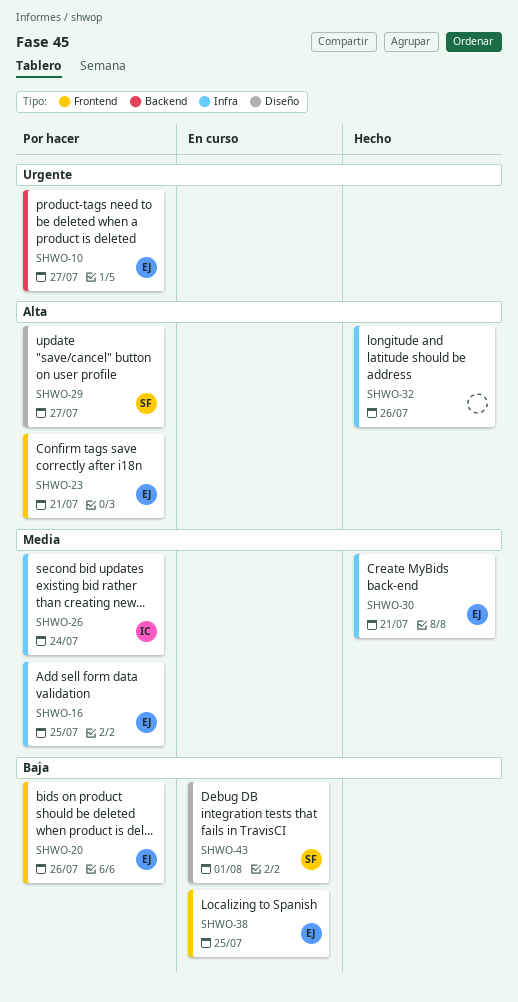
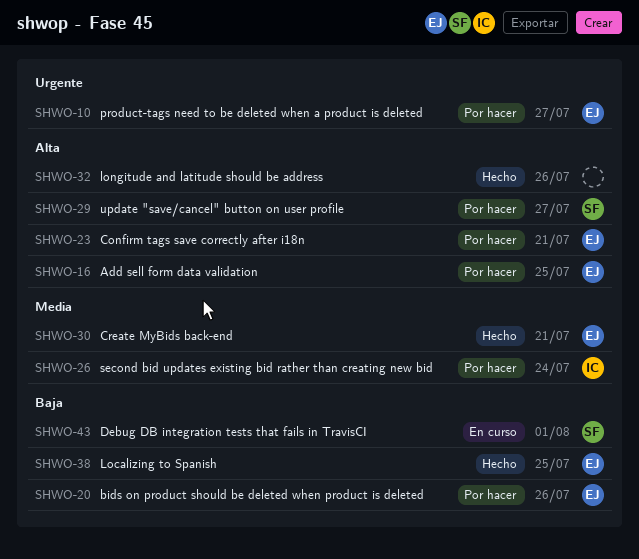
SHWO-16, priority: Media -> Alta
SHWO-38, status: En curso -> Hecho

